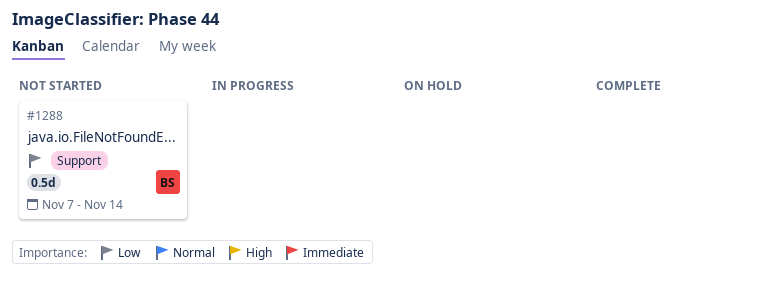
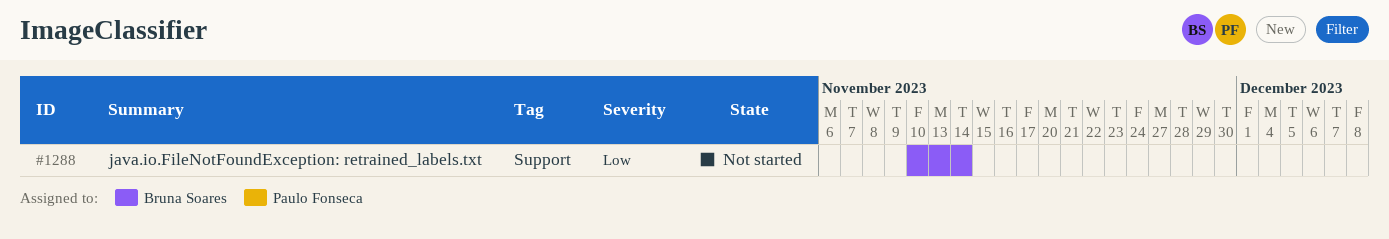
#1288, start: Nov 7 -> Nov 10

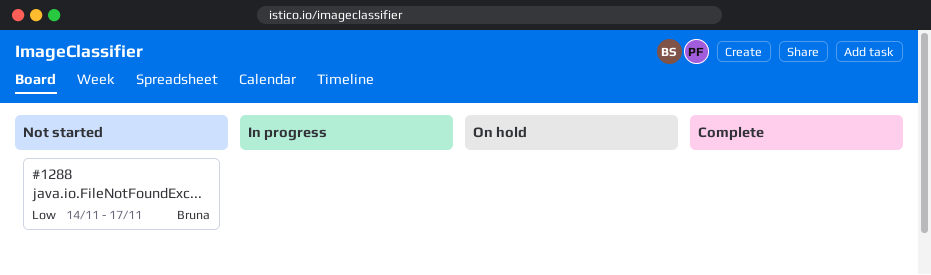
#1288, start: Nov 10 -> Nov 14
#1288, due: Nov 14 -> Nov 17

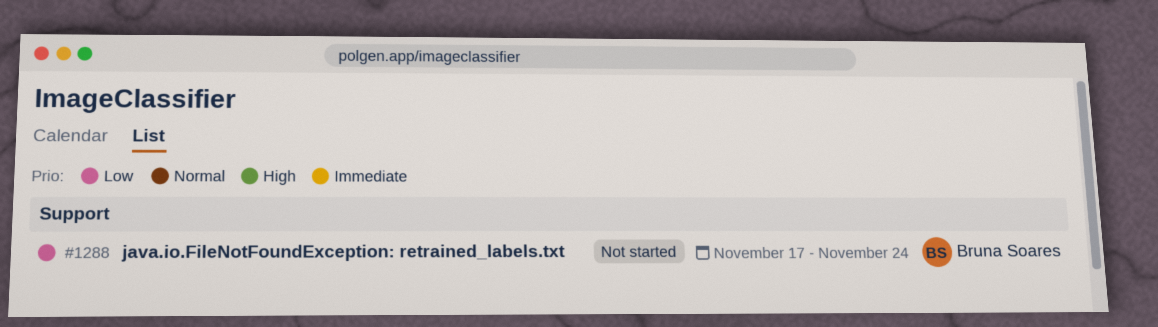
#1288, start: Nov 14 -> Nov 17
#1288, due: Nov 17 -> Nov 24

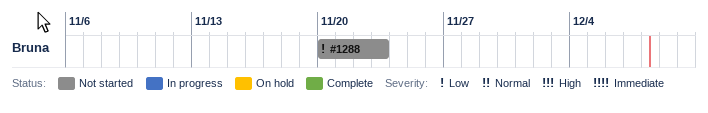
#1288, start: Nov 17 -> Nov 20
#1288, due: Nov 24 -> Nov 23

